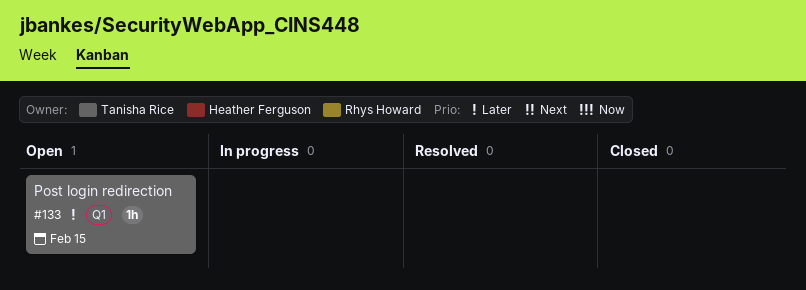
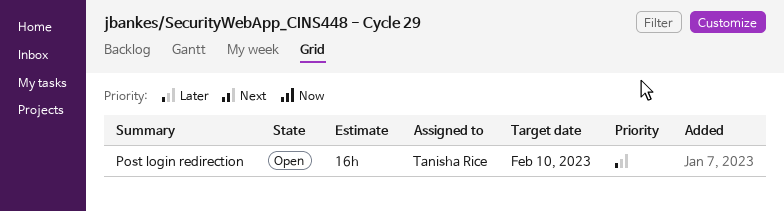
Post login redirection, estimate: 1h -> 16h
Post login redirection, due: Feb 15 -> Feb 10

